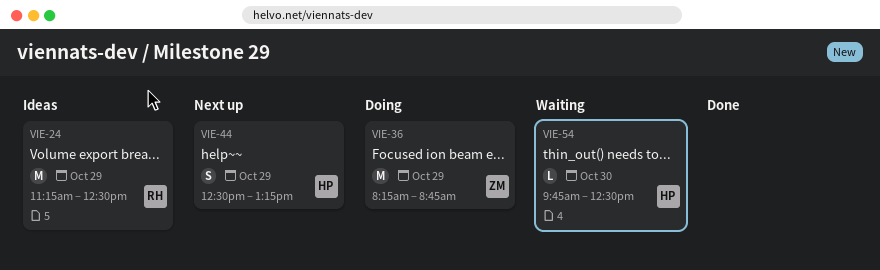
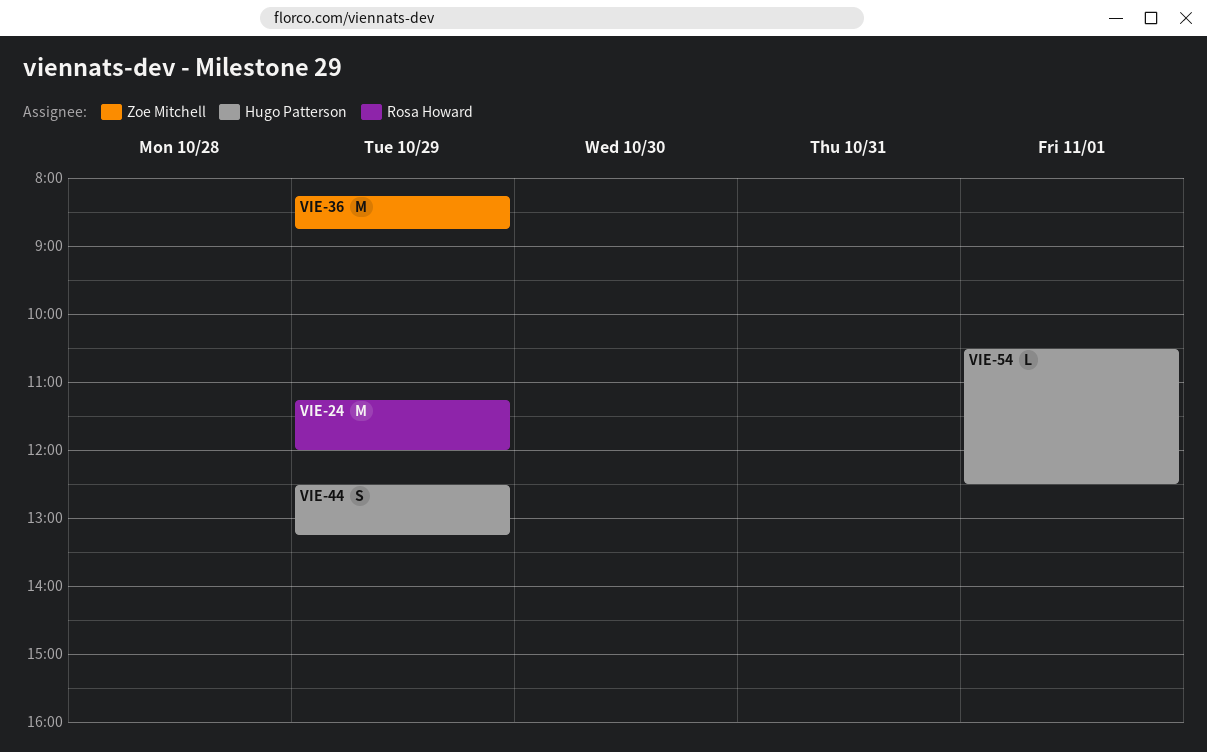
VIE-24, ends: 12:30 -> 12:00
VIE-54, day: Oct 30 -> Nov 1
VIE-54, begins: 09:45 -> 10:30

